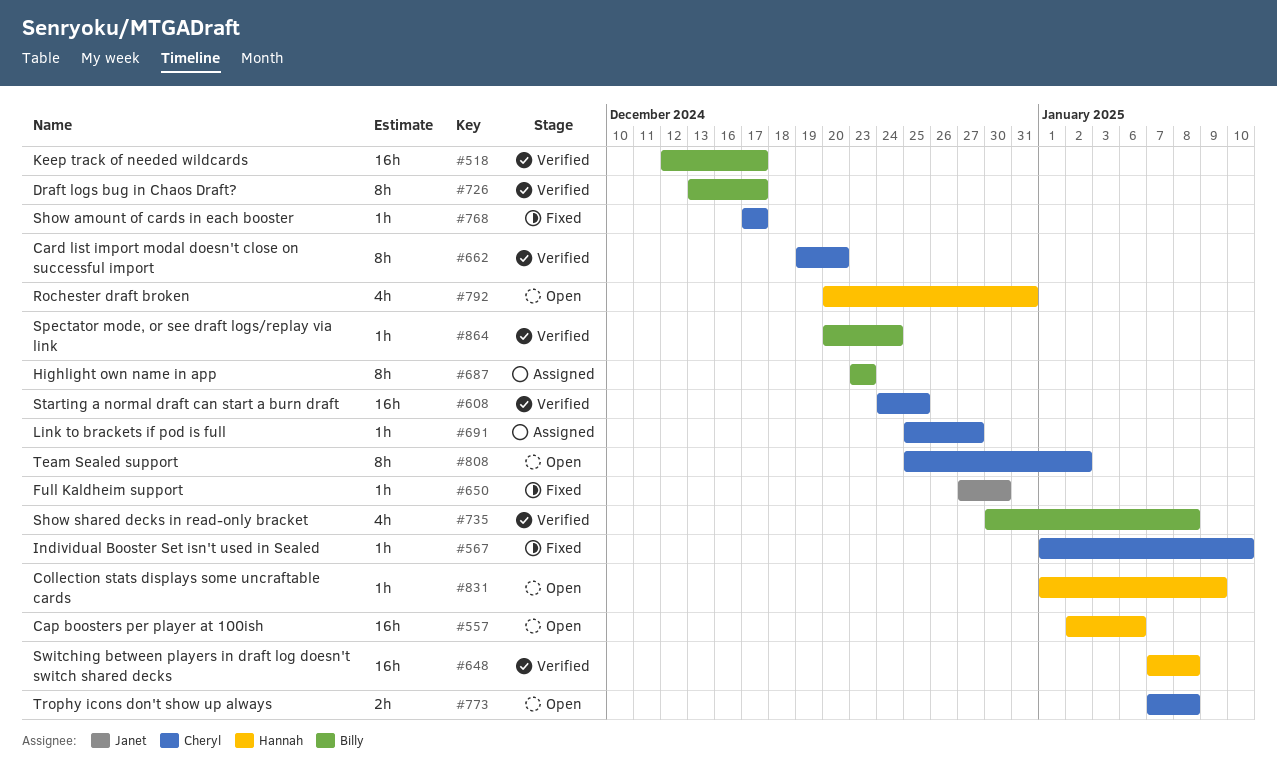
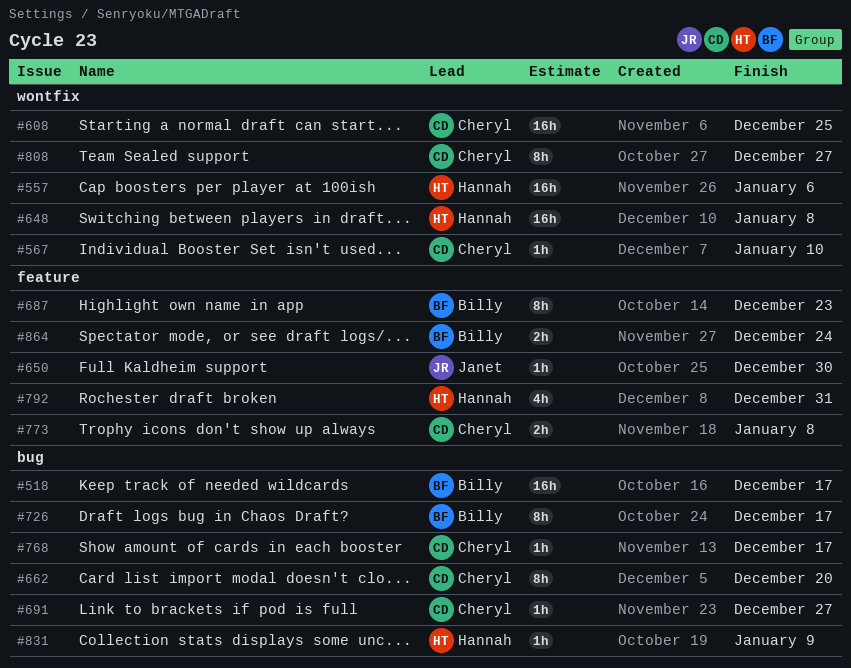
#735: present -> none
#808, due: Jan 2 -> Dec 27
#864, estimate: 1h -> 2h

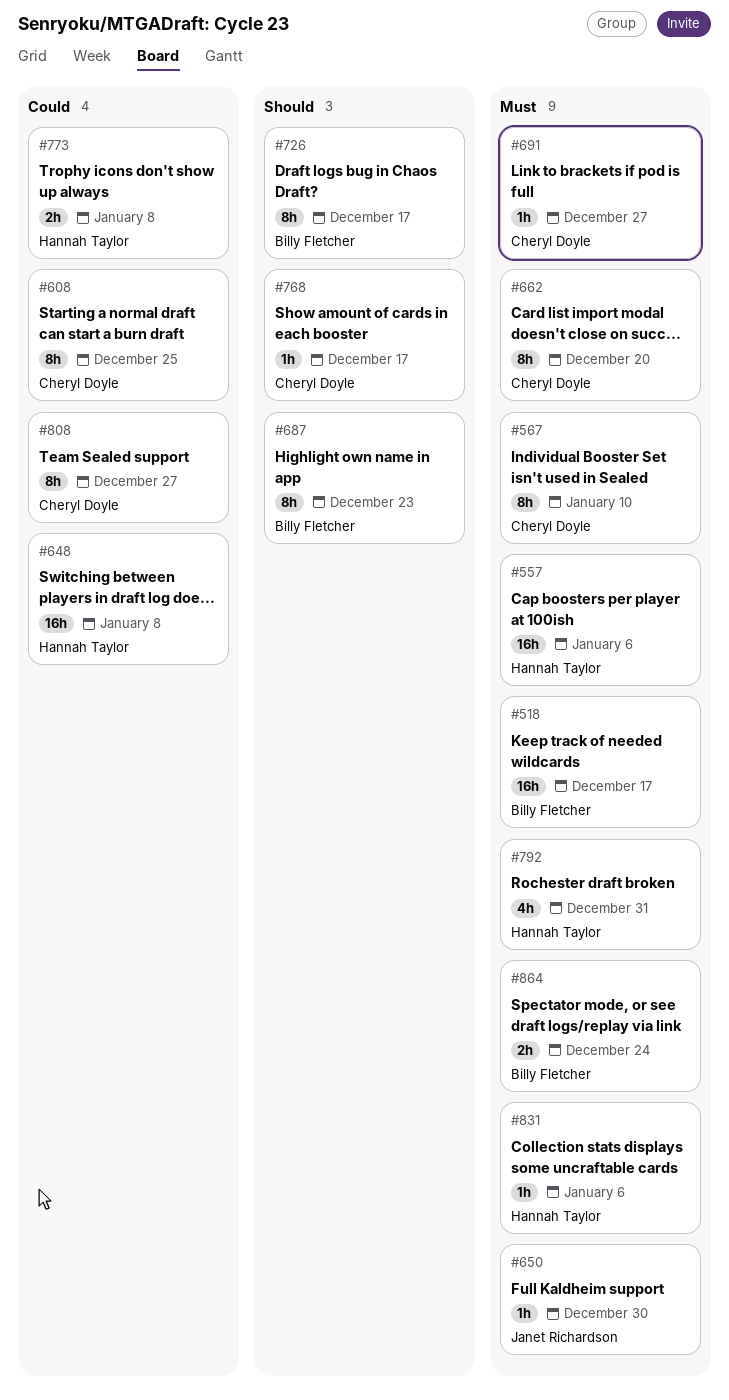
#567, estimate: 1h -> 8h
#608, estimate: 16h -> 8h
#773, owner: Cheryl Doyle -> Hannah Taylor
#831, due: Jan 9 -> Jan 6

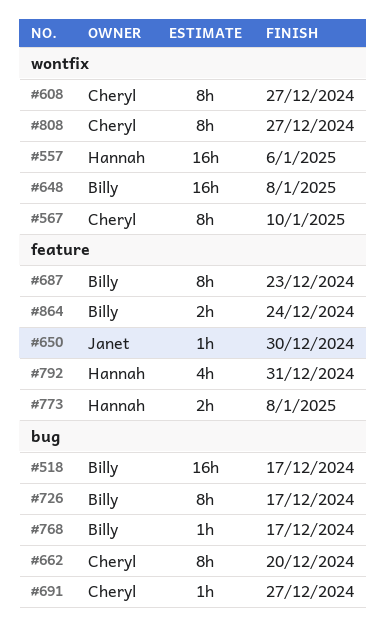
#608, due: Dec 25 -> Dec 27
#648, owner: Hannah Taylor -> Billy Fletcher
#768, owner: Cheryl Doyle -> Billy Fletcher
#831: present -> none

